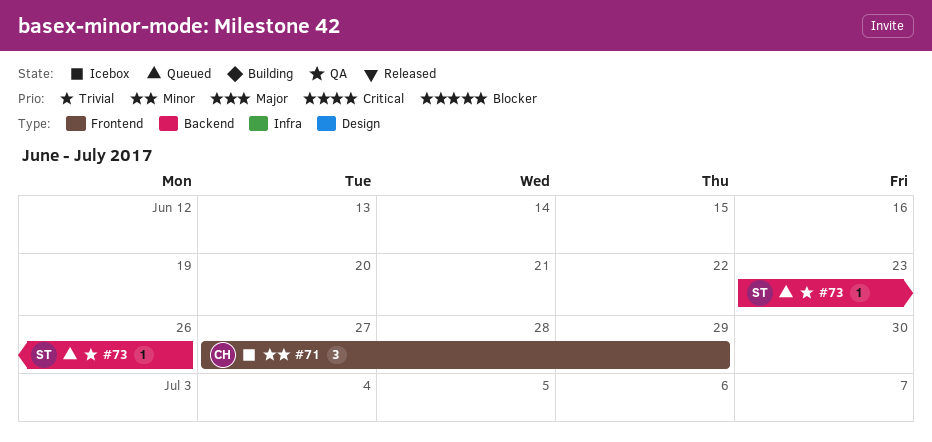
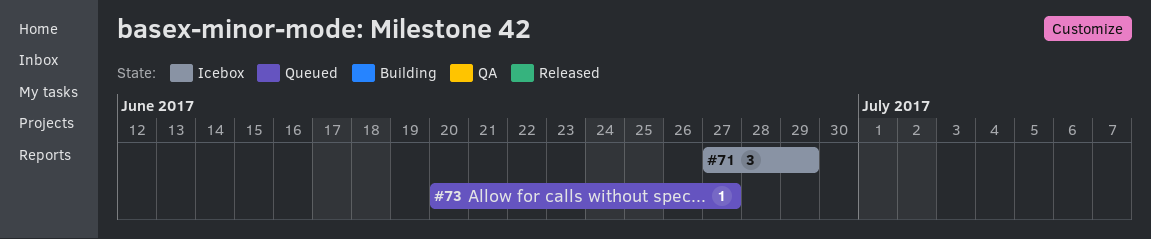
#73, start: Jun 23 -> Jun 20
#73, due: Jun 26 -> Jun 27

